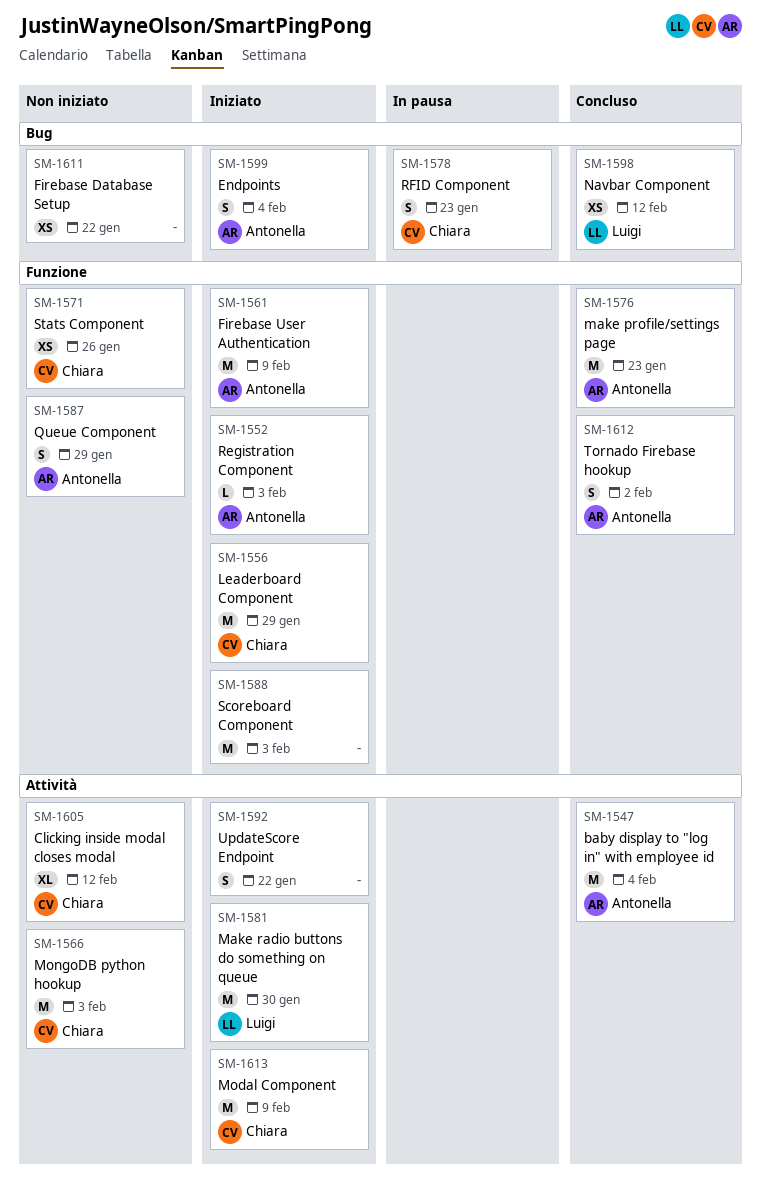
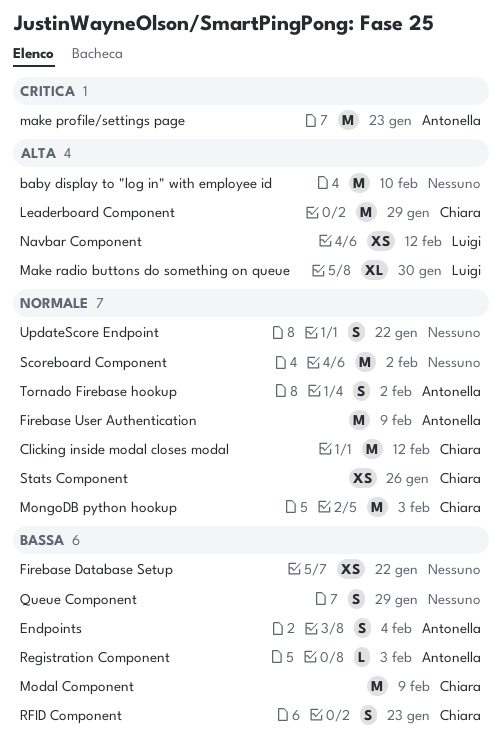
baby display to "log in" with employee id, owner: Antonella -> none
baby display to "log in" with employee id, due: Feb 4 -> Feb 10
Clicking inside modal closes modal, estimate: XL -> M
Make radio buttons do something on queue, estimate: M -> XL
Queue Component, owner: Antonella -> none
Scoreboard Component, due: Feb 3 -> Feb 2

